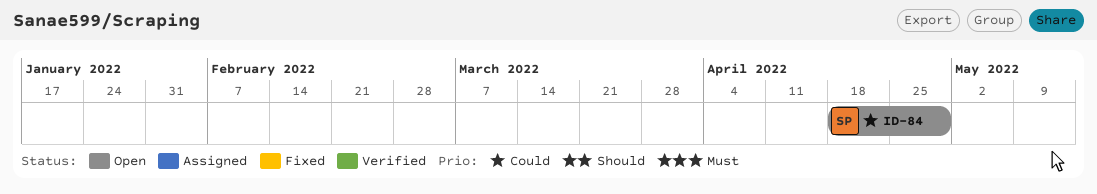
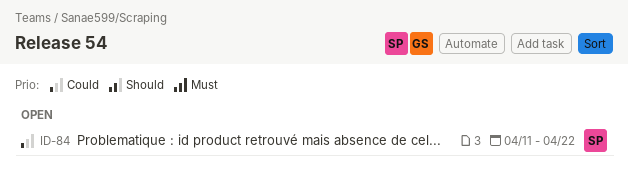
ID-84, start: Apr 18 -> Apr 11
ID-84, due: Apr 29 -> Apr 22

